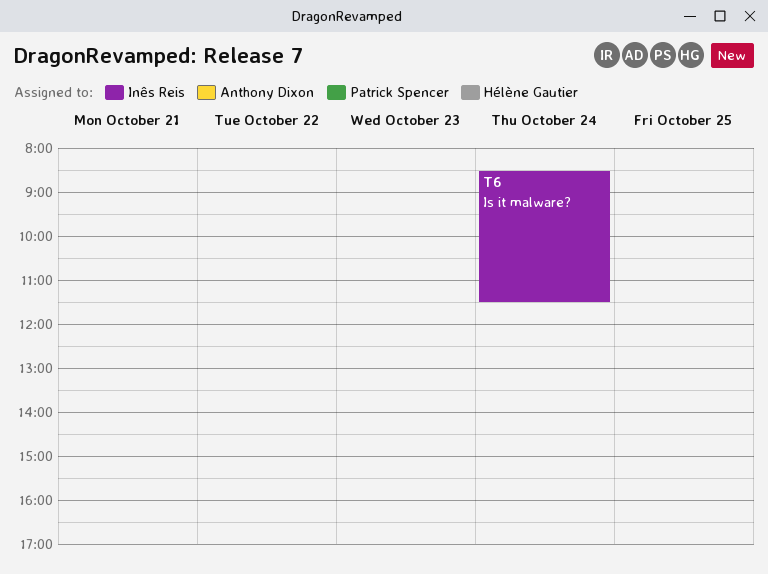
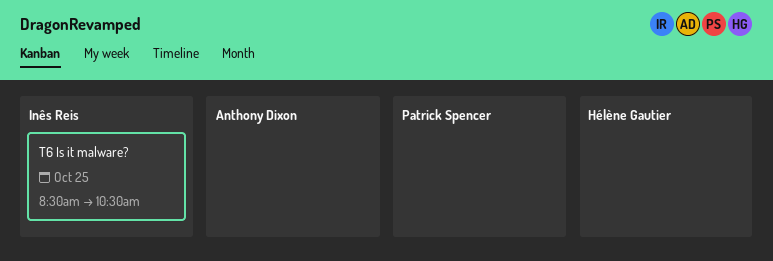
T6, day: Oct 24 -> Oct 25
T6, ends: 11:30 -> 10:30

